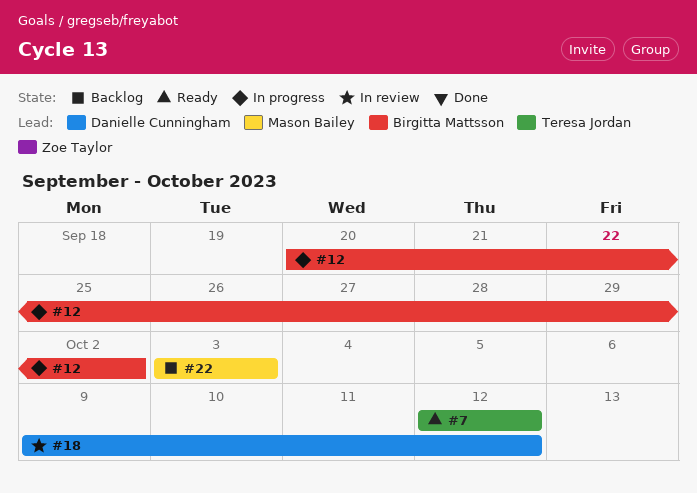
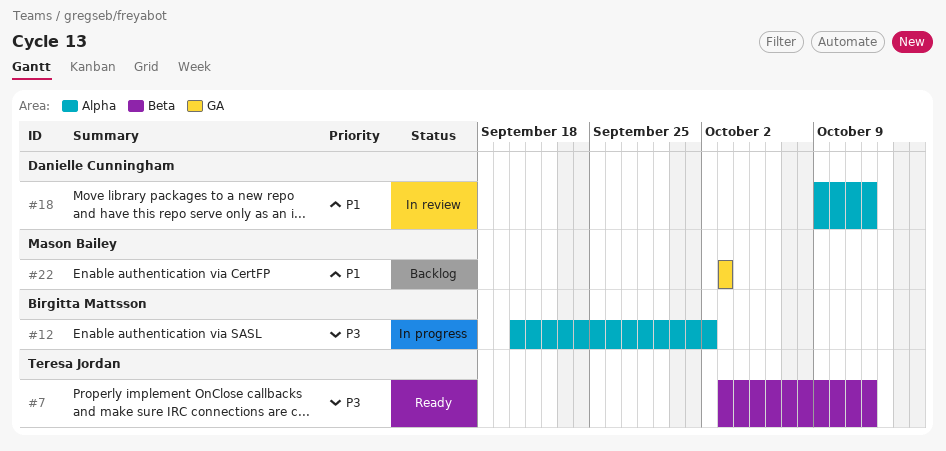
#7, start: Oct 12 -> Oct 3

